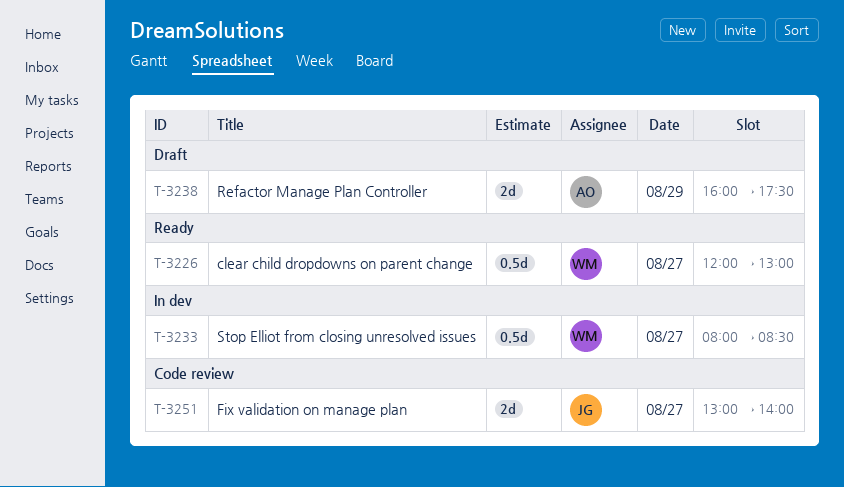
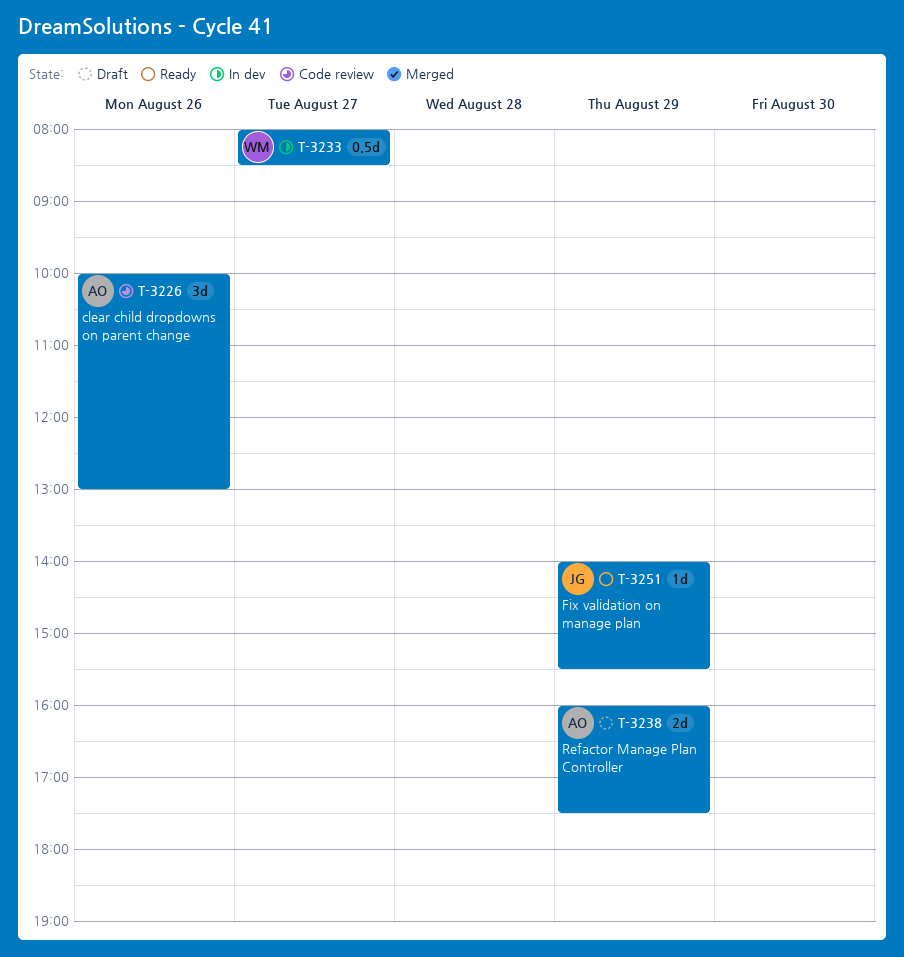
T-3226, status: Ready -> Code review
T-3226, owner: WM -> AO
T-3226, estimate: 0.5d -> 3d
T-3226, day: Aug 27 -> Aug 26
T-3226, begins: 12:00 -> 10:00
T-3251, status: Code review -> Ready
T-3251, estimate: 2d -> 1d
T-3251, day: Aug 27 -> Aug 29
T-3251, begins: 13:00 -> 14:00
T-3251, ends: 14:00 -> 15:30

